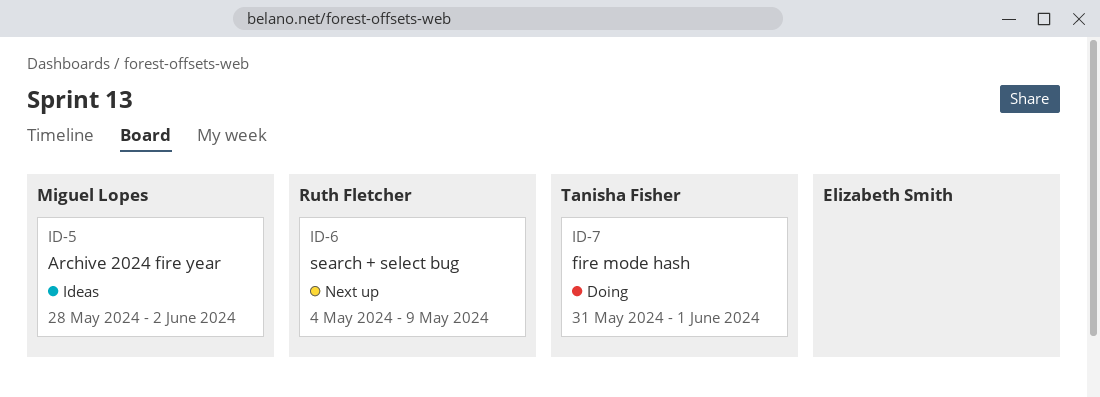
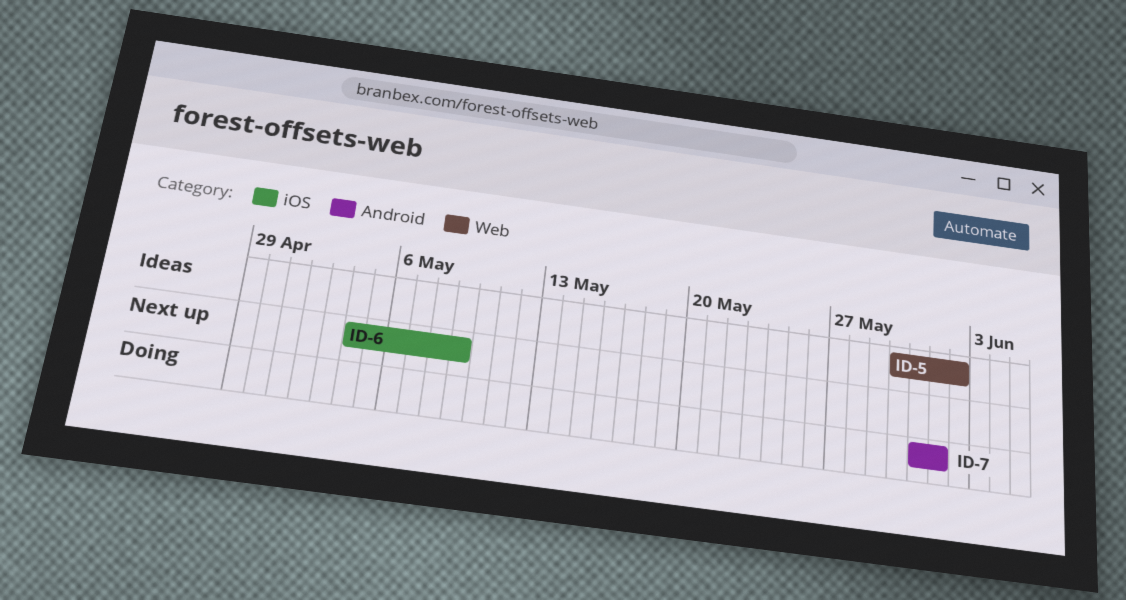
ID-5, start: May 28 -> May 30

